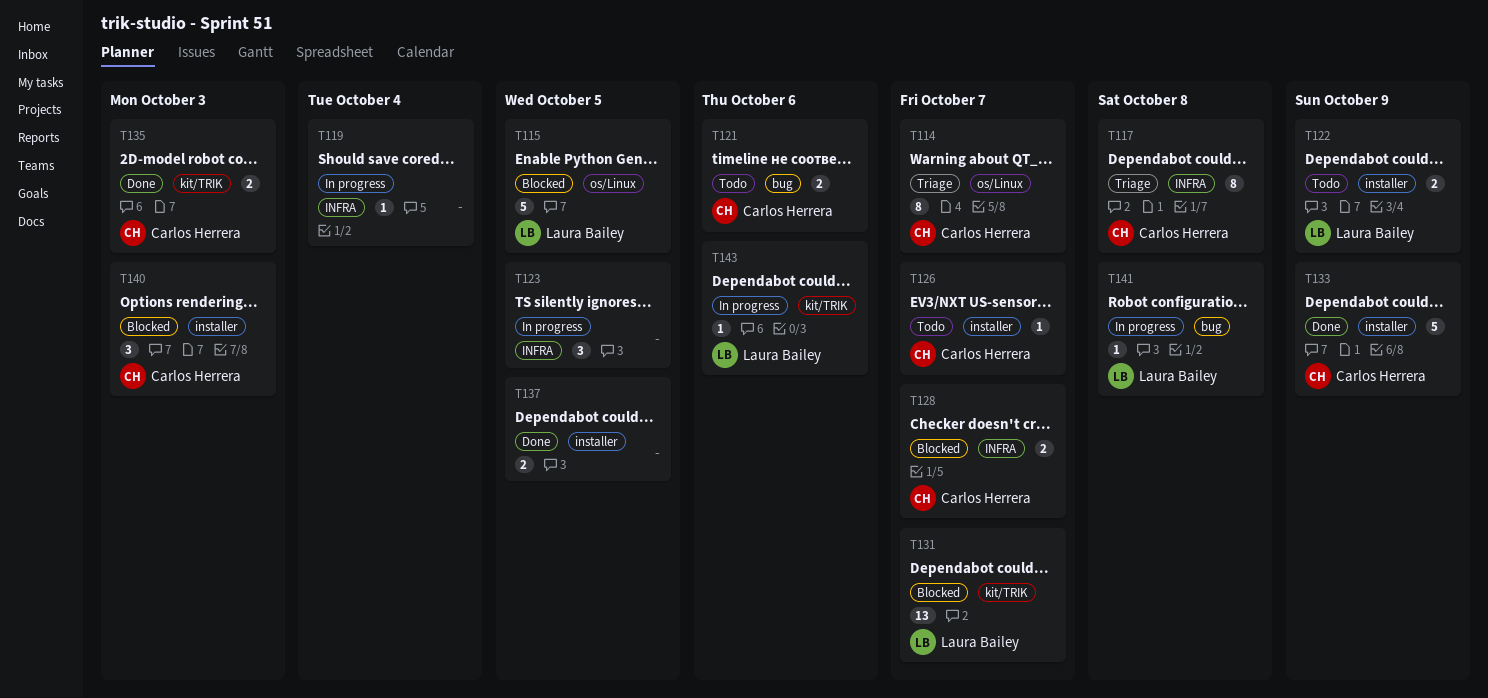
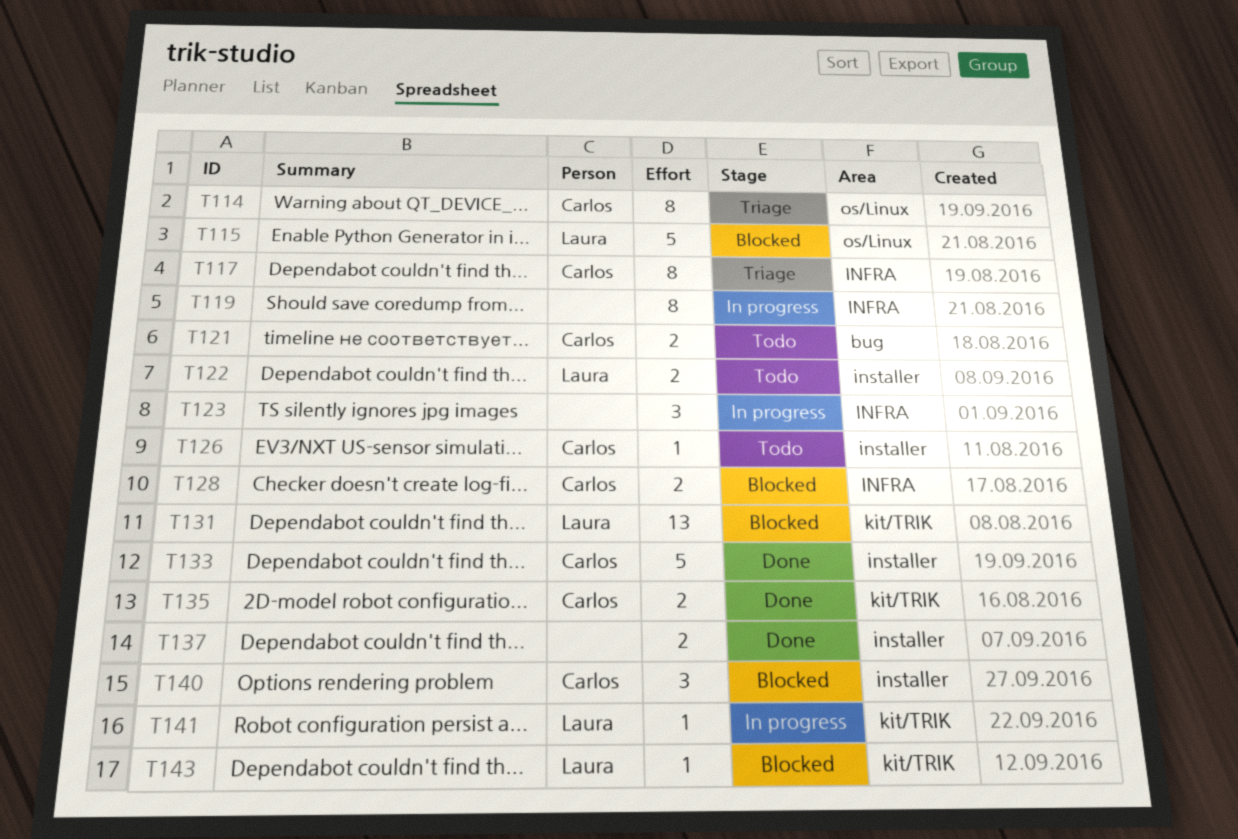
T119, estimate: 1 -> 8
T141, label: bug -> kit/TRIK
T143, status: In progress -> Blocked

